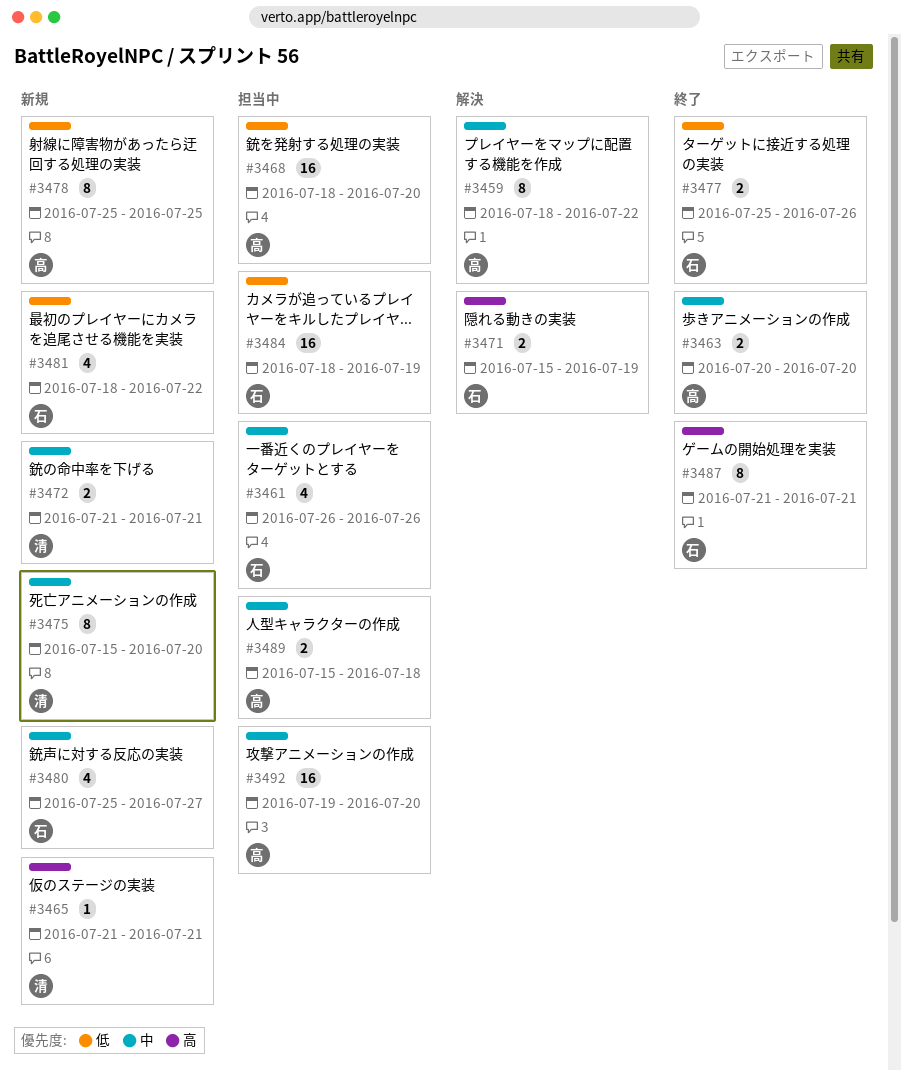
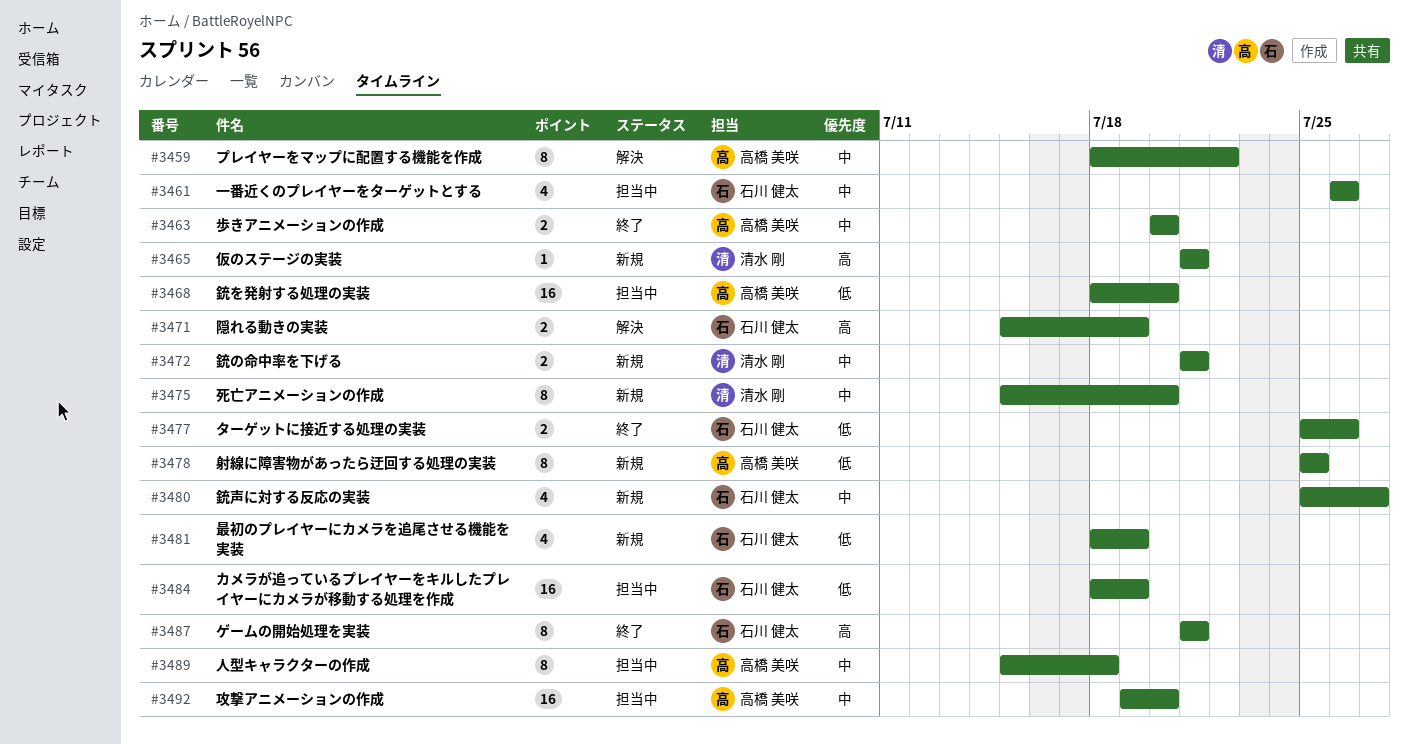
#3481, due: Jul 22 -> Jul 19
#3489, estimate: 2 -> 8

